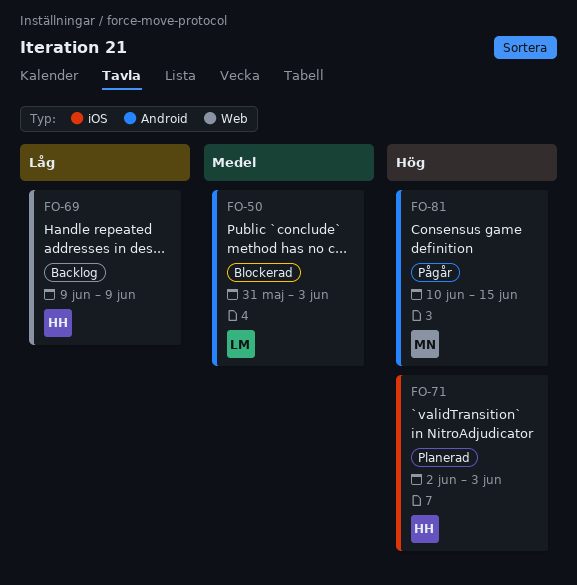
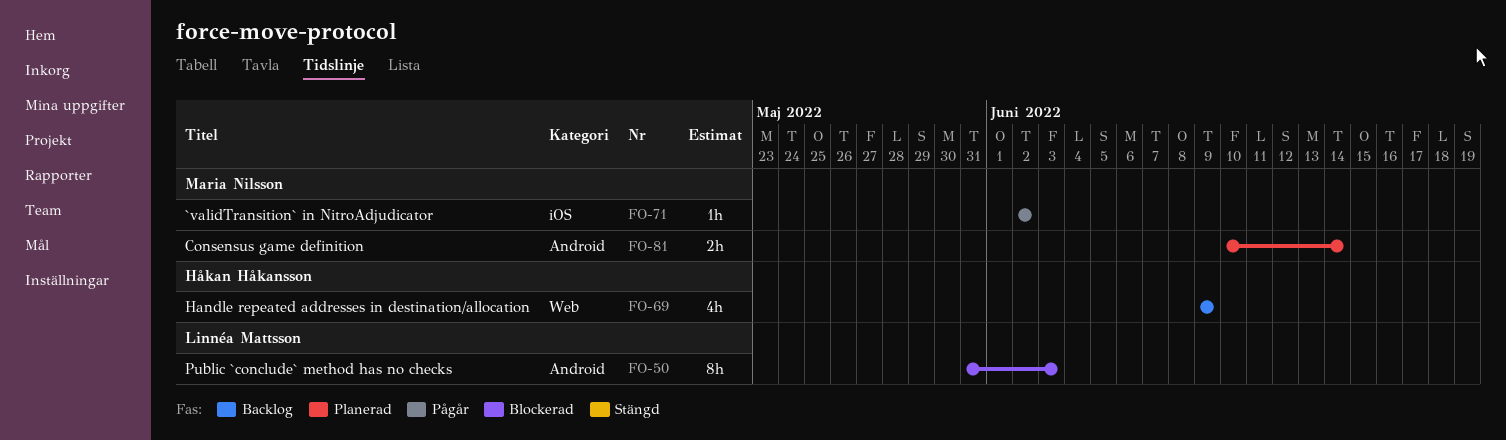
FO-71, status: Planerad -> Pågår
FO-71, owner: Håkan Håkansson -> Maria Nilsson
FO-71, due: Jun 3 -> Jun 2
FO-81, status: Pågår -> Planerad
FO-81, due: Jun 15 -> Jun 14

